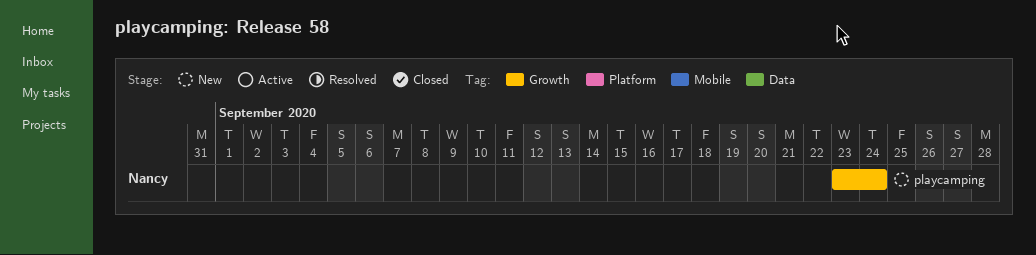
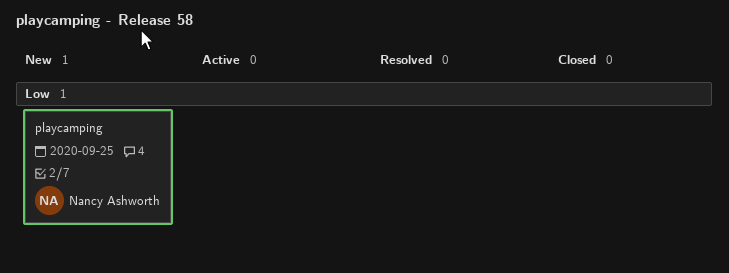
playcamping, due: Sep 24 -> Sep 25

